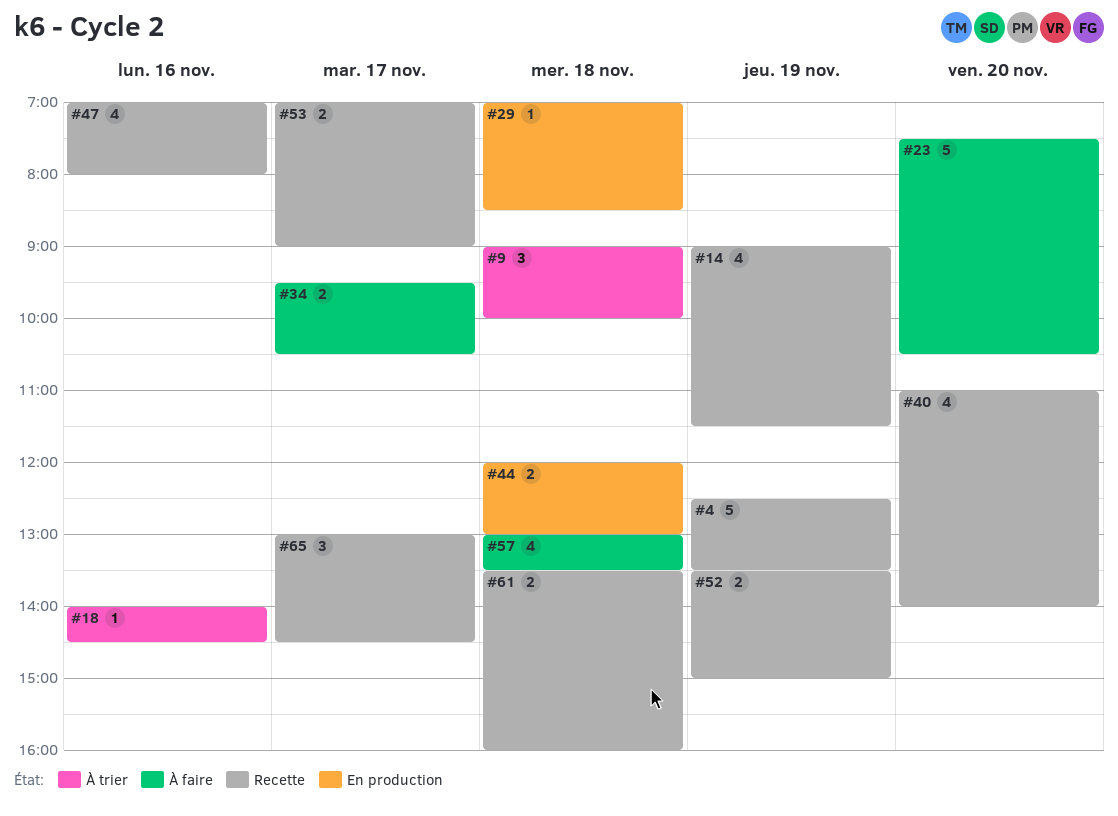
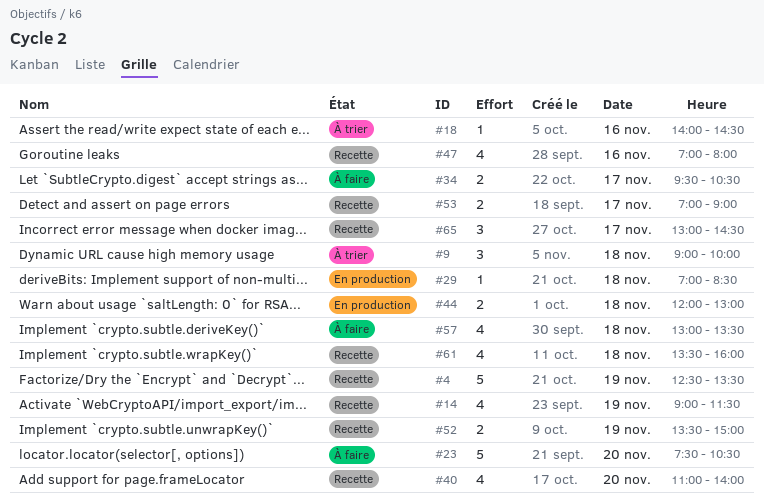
#61, estimate: 2 -> 4

